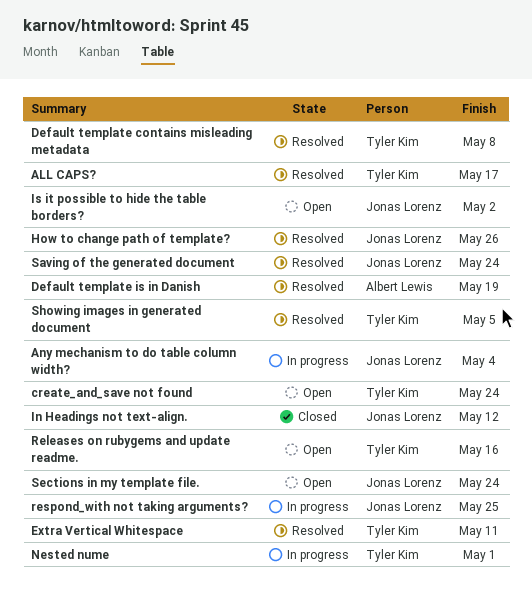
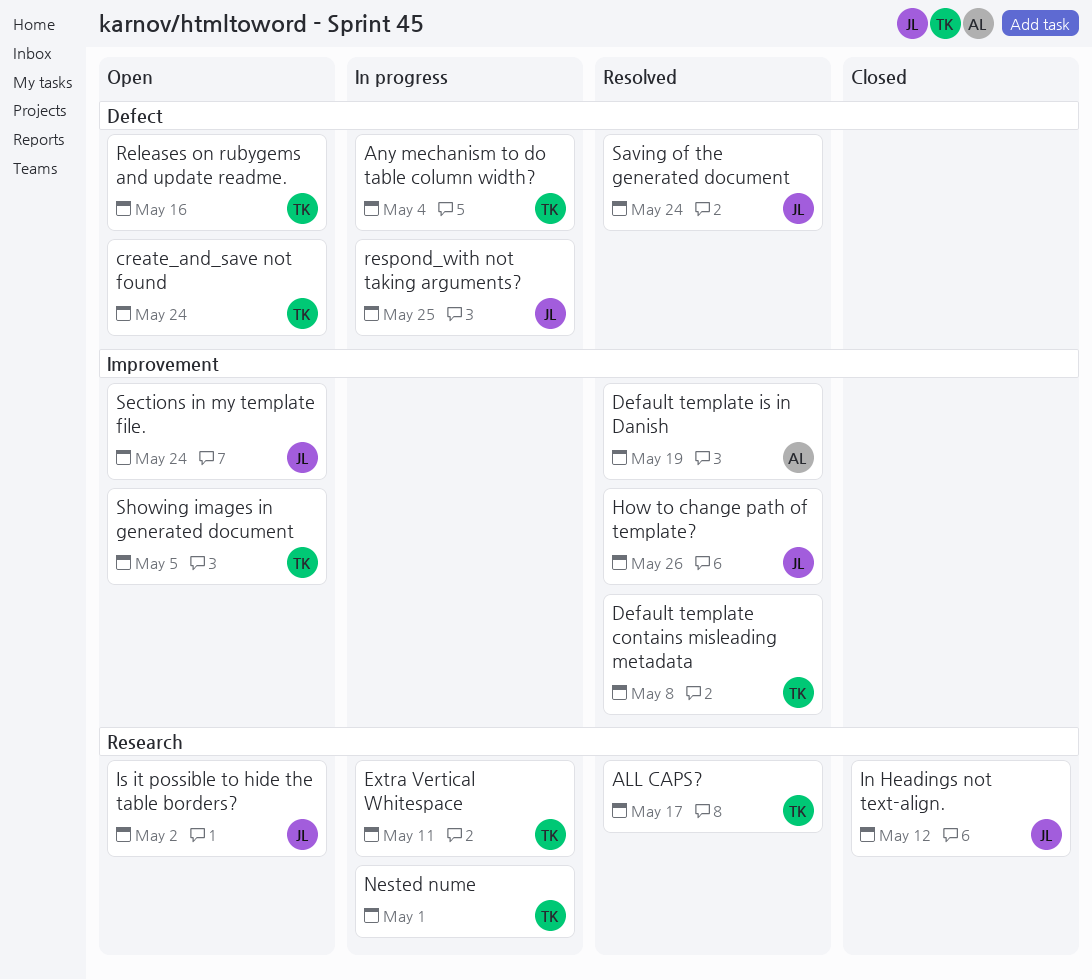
Any mechanism to do table column width?, owner: Jonas Lorenz -> Tyler Kim
Extra Vertical Whitespace, status: Resolved -> In progress
Showing images in generated document, status: Resolved -> Open

